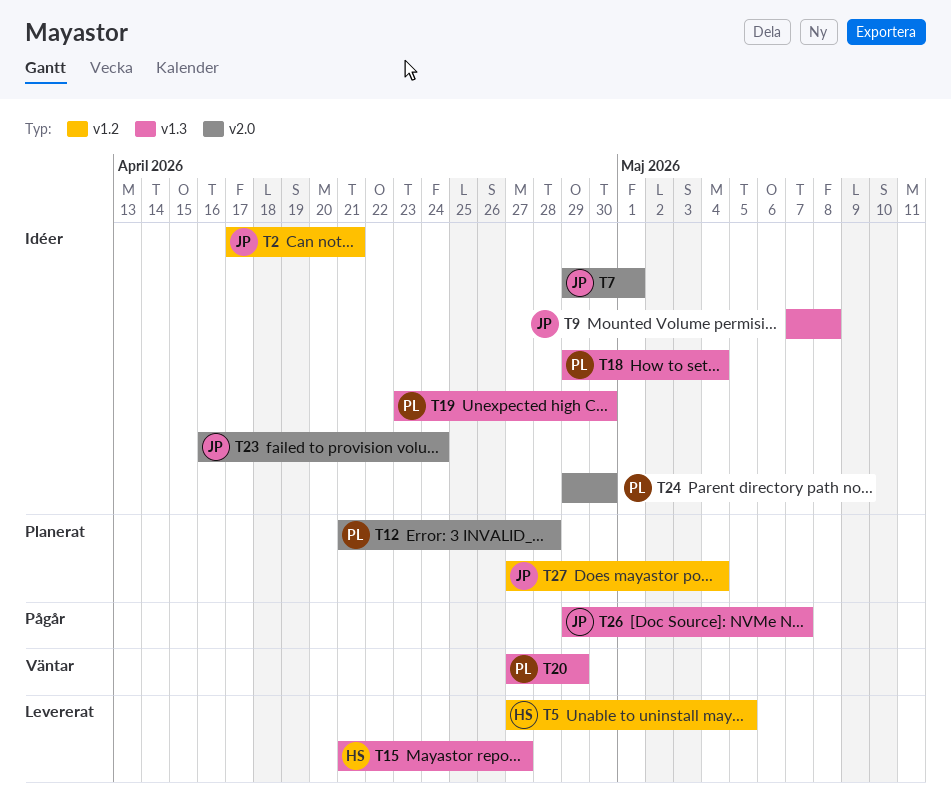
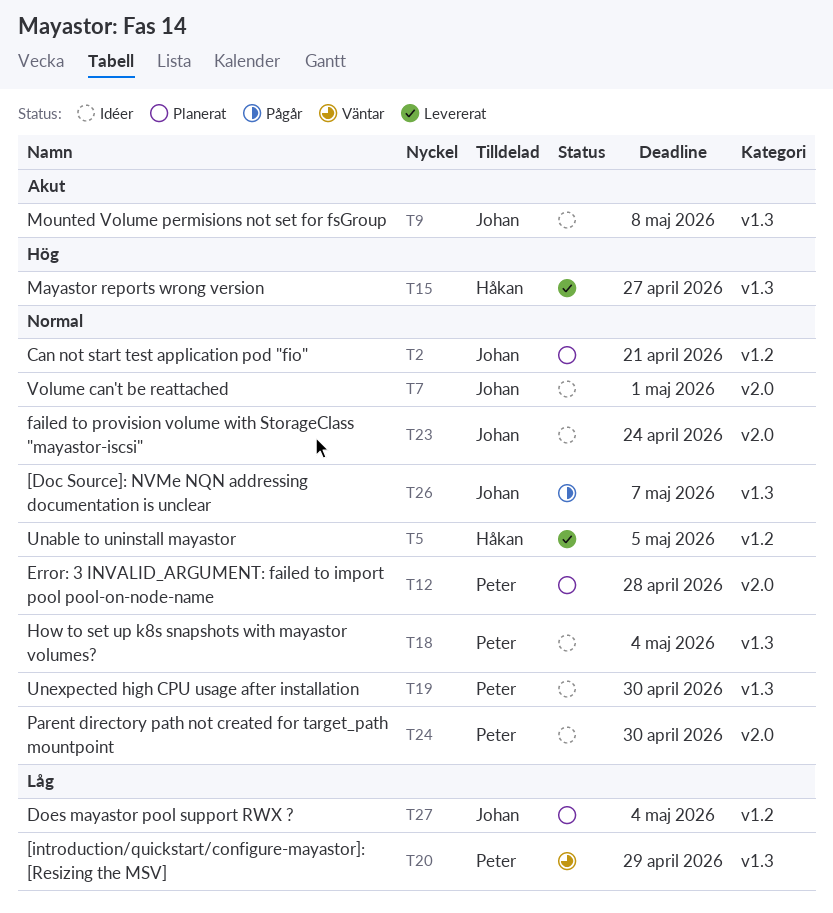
T2, status: Idéer -> Planerat

